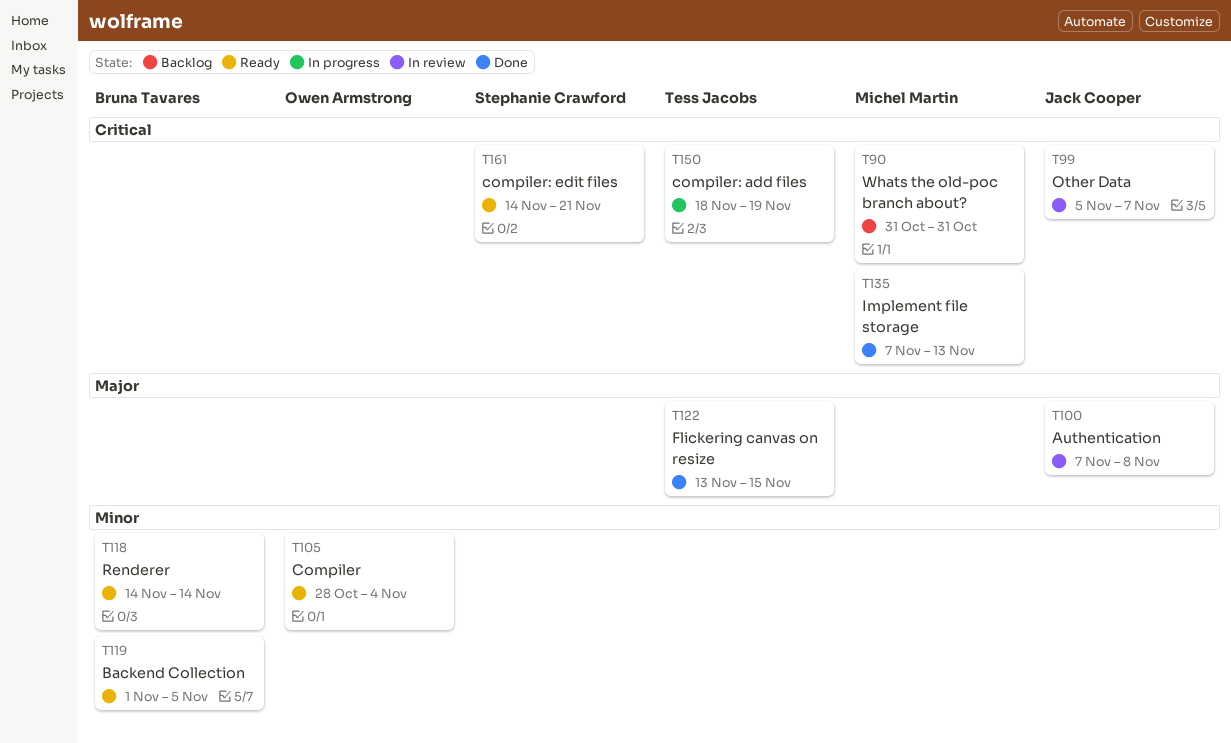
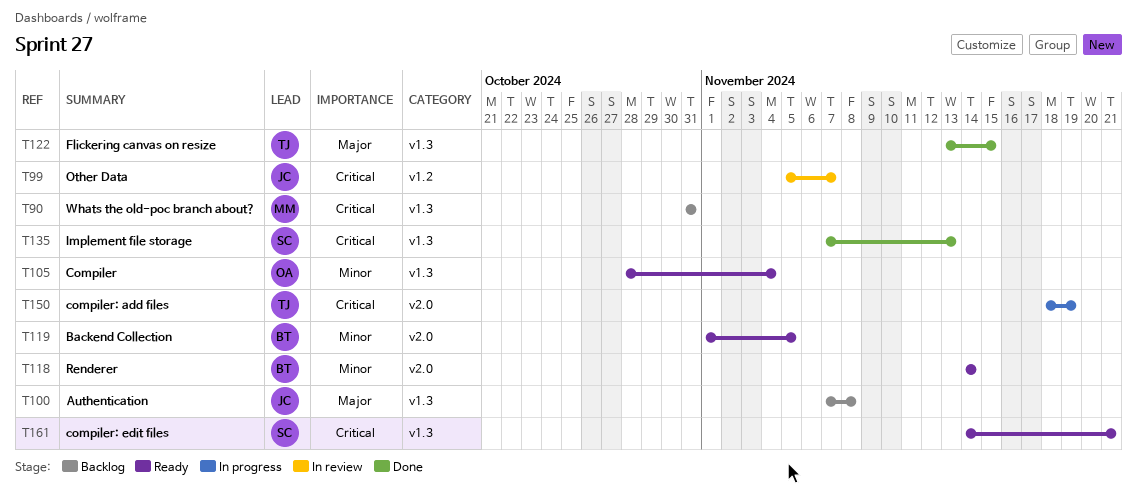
T100, status: In review -> Backlog
T135, owner: Michel Martin -> Stephanie Crawford

